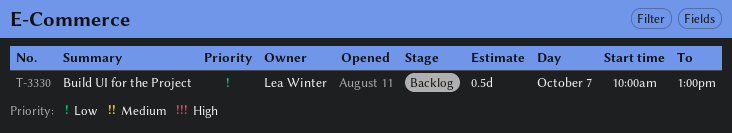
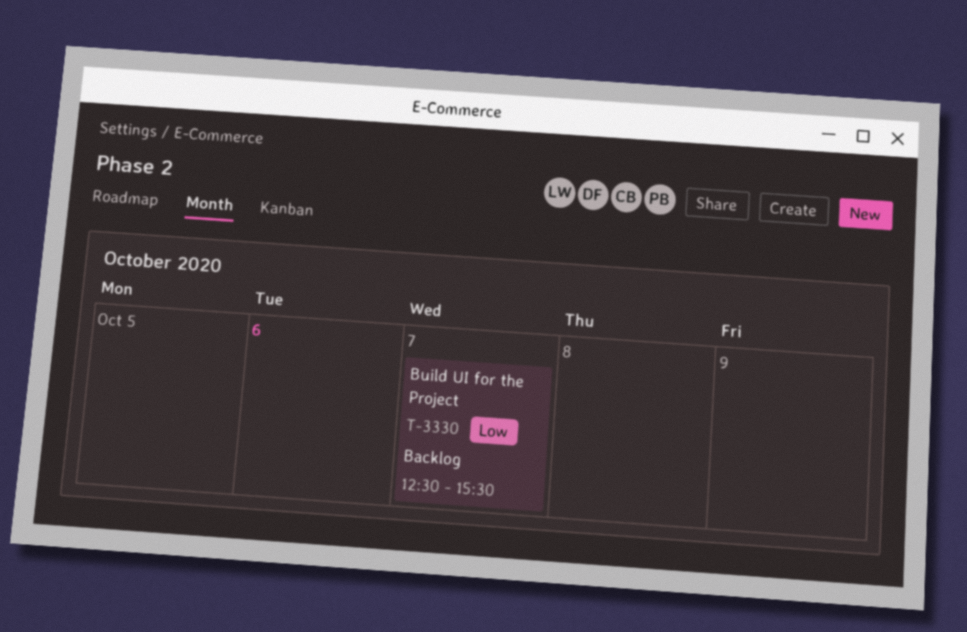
T-3330, begins: 10:00 -> 12:30
T-3330, ends: 13:00 -> 15:30

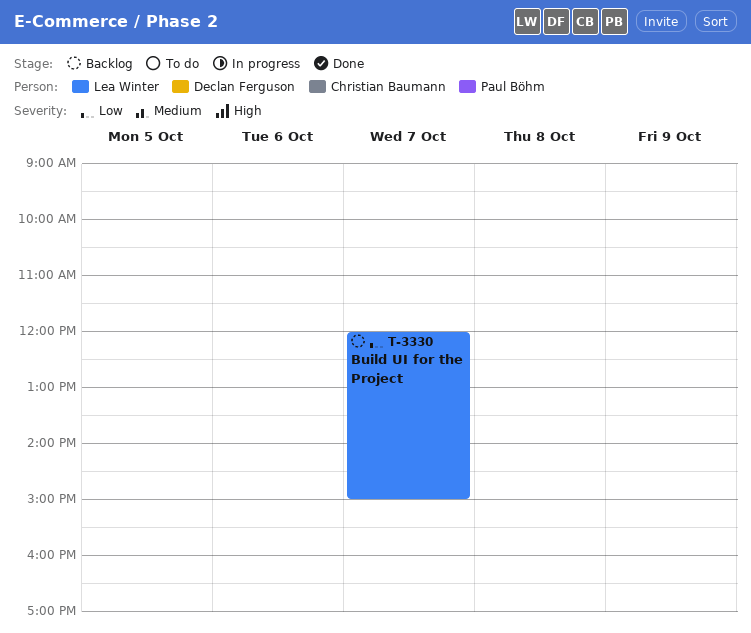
T-3330, begins: 12:30 -> 12:00
T-3330, ends: 15:30 -> 15:00

